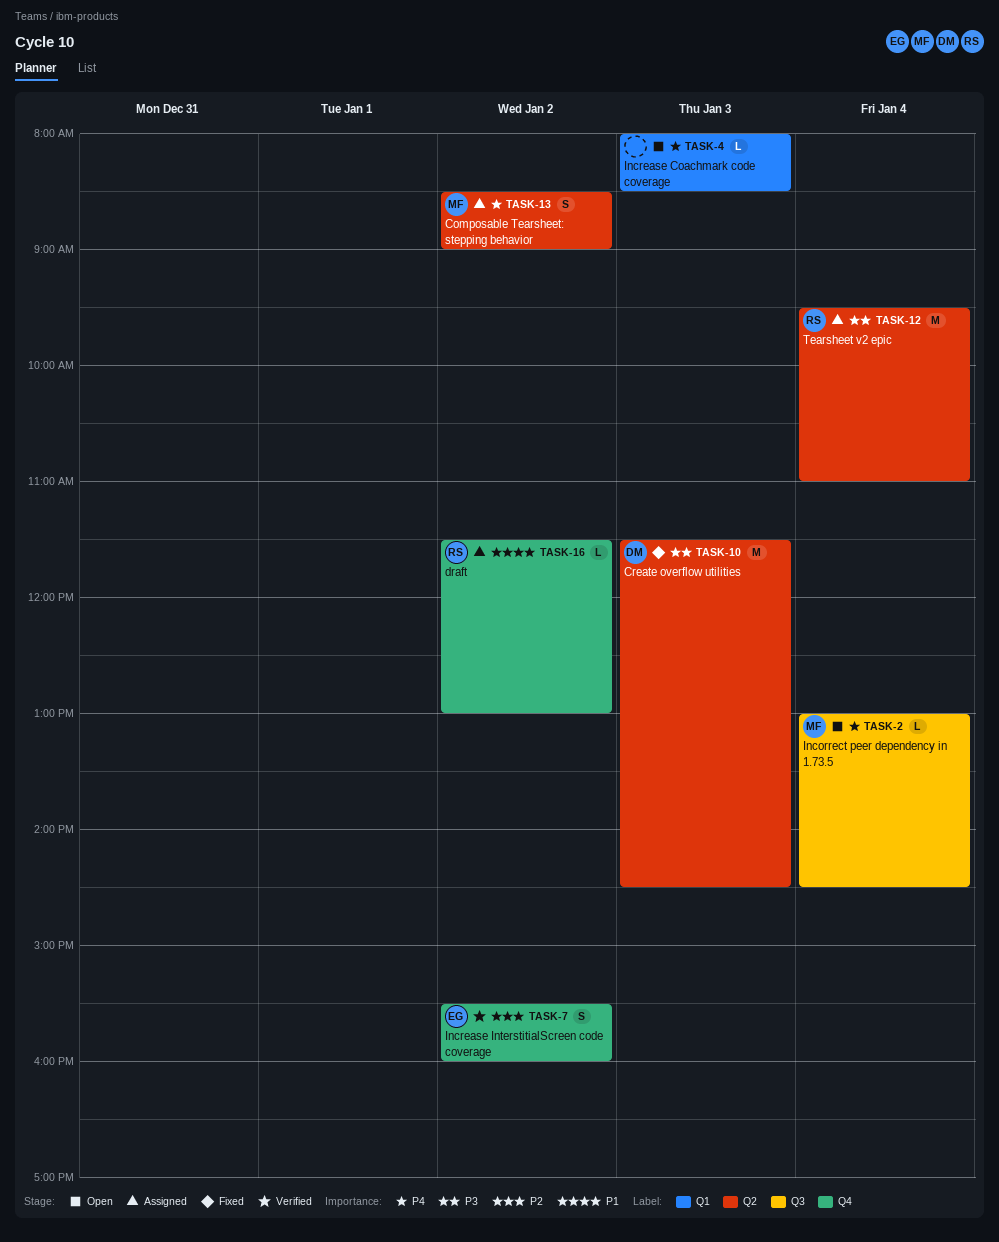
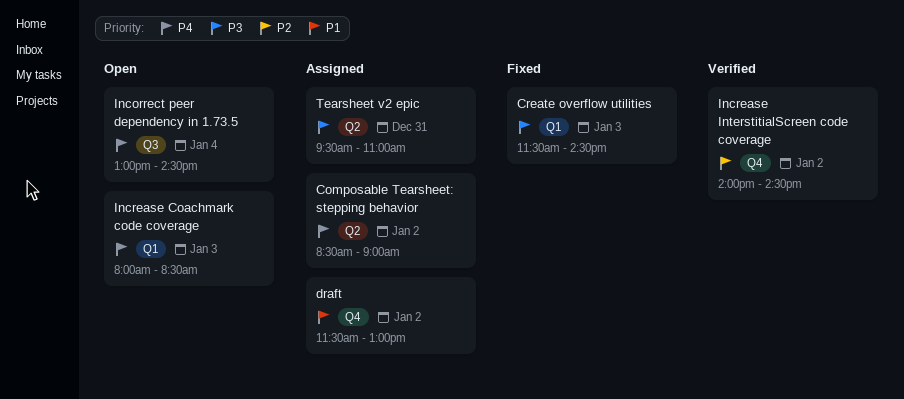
Create overflow utilities, label: Q2 -> Q1
Increase InterstitialScreen code coverage, begins: 15:30 -> 14:00
Increase InterstitialScreen code coverage, ends: 16:00 -> 14:30
Tearsheet v2 epic, day: Jan 4 -> Dec 31

